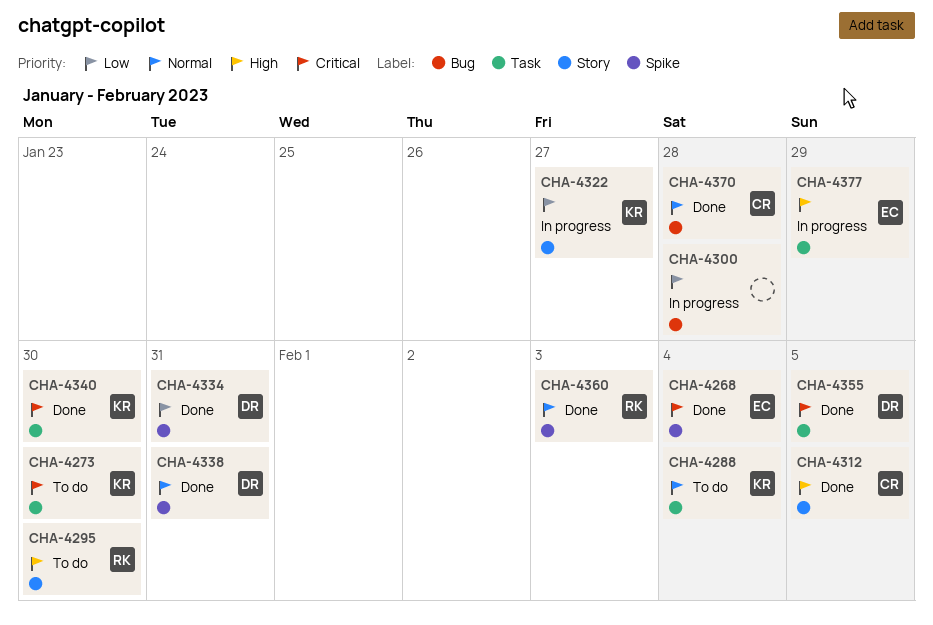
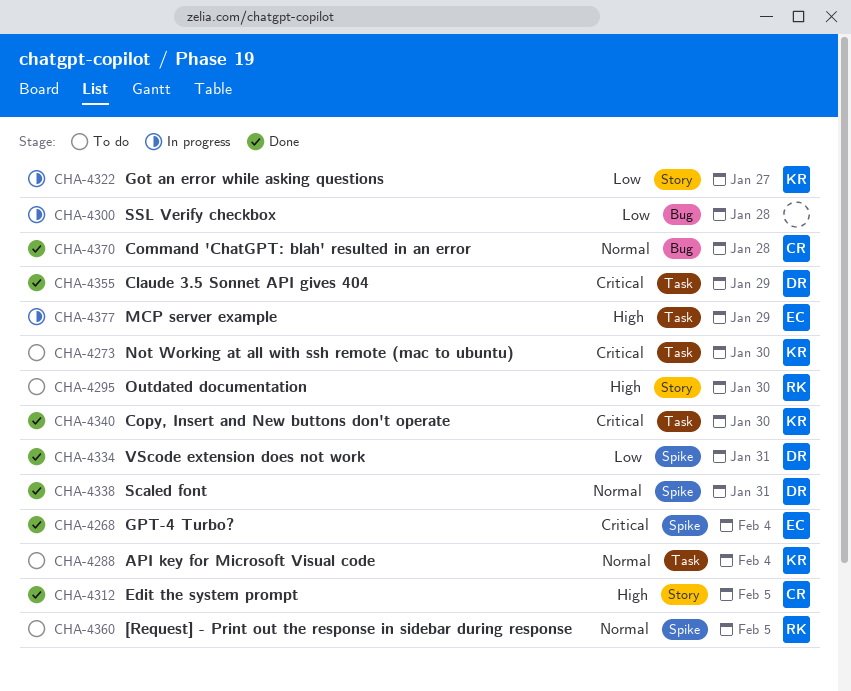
CHA-4355, due: Feb 5 -> Jan 29
CHA-4360, status: Done -> To do
CHA-4360, due: Feb 3 -> Feb 5

